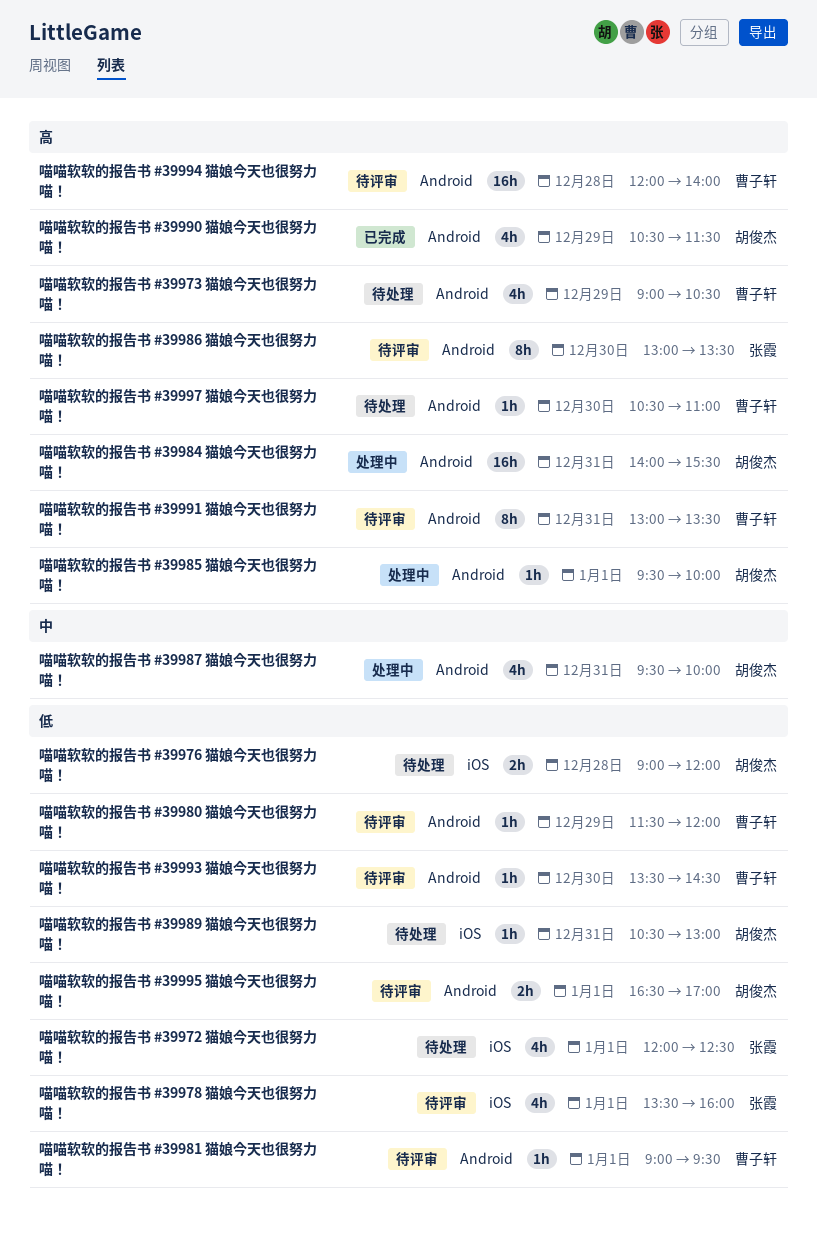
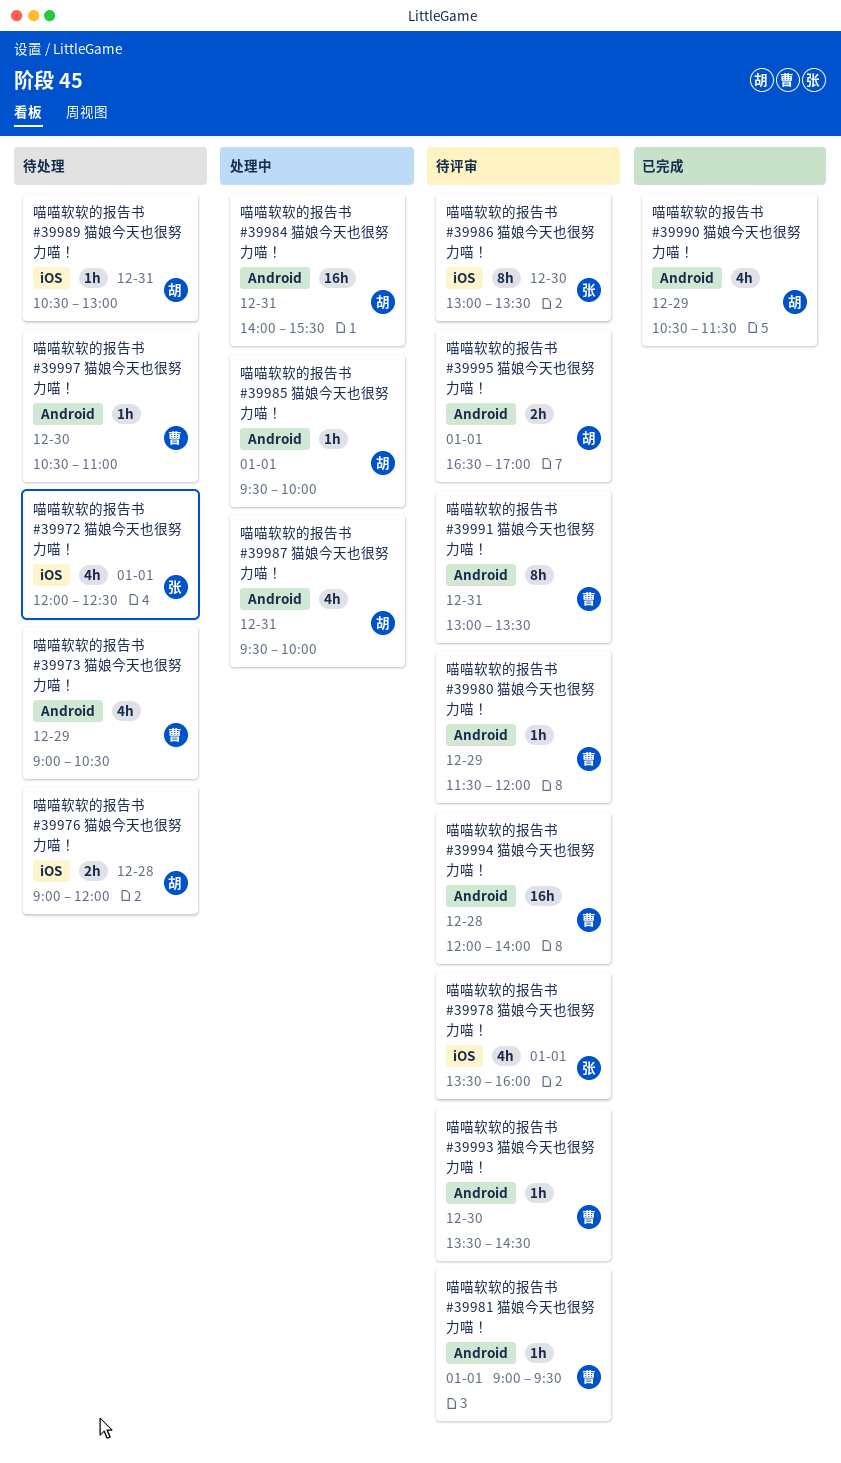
喵喵软软的报告书 #39986 猫娘今天也很努力喵！, label: Android -> iOS

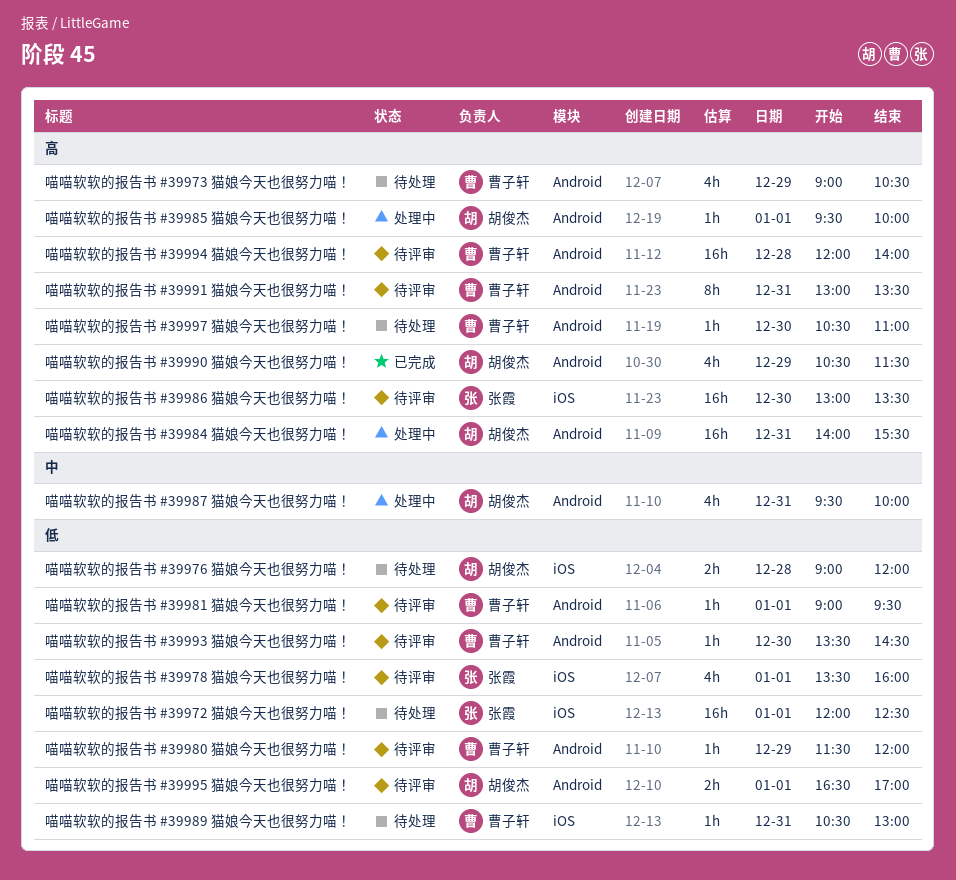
喵喵软软的报告书 #39972 猫娘今天也很努力喵！, estimate: 4h -> 16h
喵喵软软的报告书 #39986 猫娘今天也很努力喵！, estimate: 8h -> 16h
喵喵软软的报告书 #39989 猫娘今天也很努力喵！, owner: 胡俊杰 -> 曹子轩

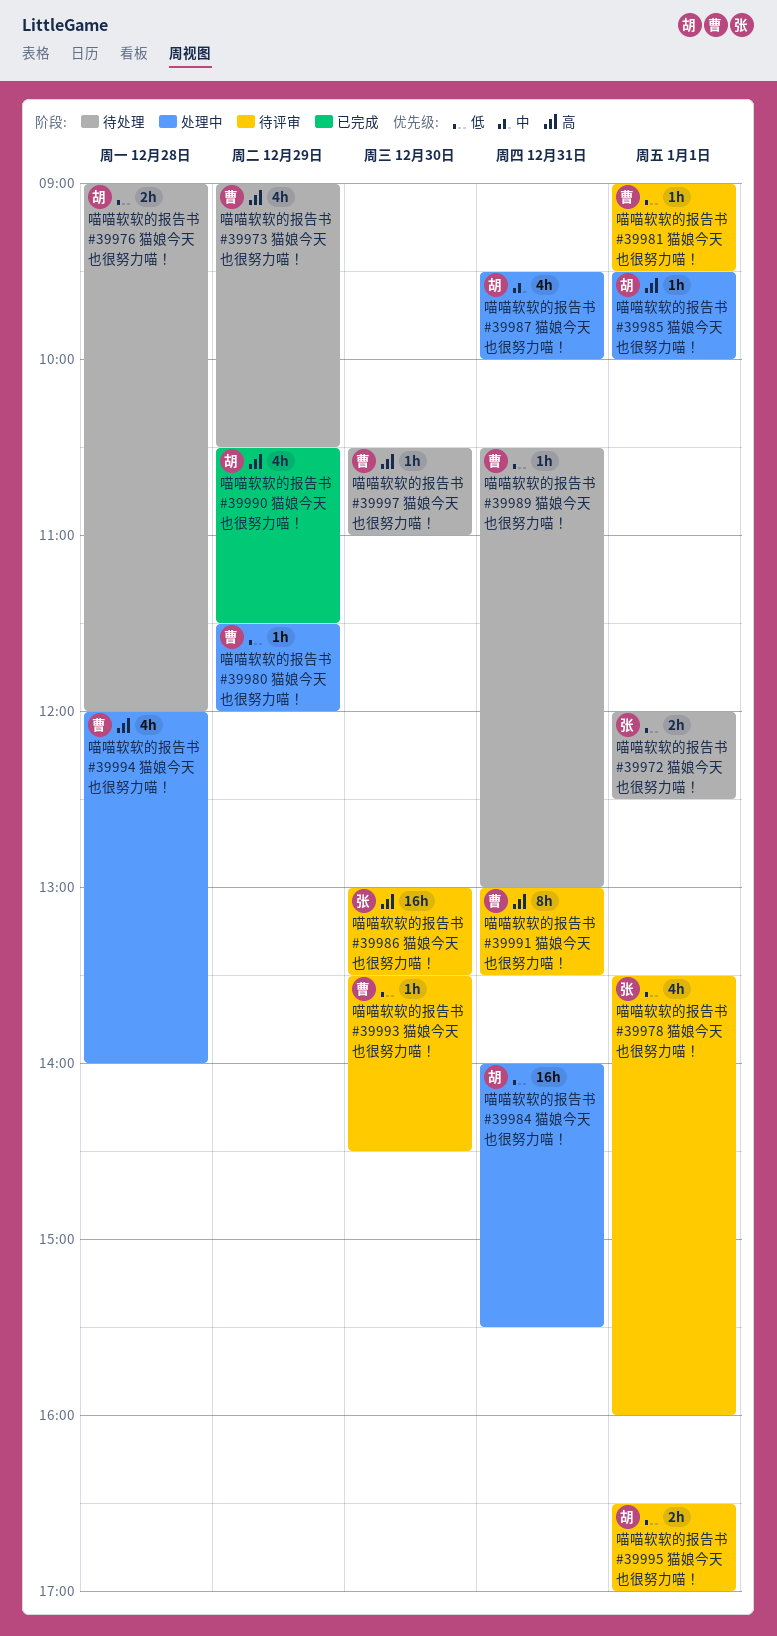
喵喵软软的报告书 #39972 猫娘今天也很努力喵！, estimate: 16h -> 2h
喵喵软软的报告书 #39980 猫娘今天也很努力喵！, status: 待评审 -> 处理中
喵喵软软的报告书 #39984 猫娘今天也很努力喵！, priority: 高 -> 低
喵喵软软的报告书 #39994 猫娘今天也很努力喵！, status: 待评审 -> 处理中
喵喵软软的报告书 #39994 猫娘今天也很努力喵！, estimate: 16h -> 4h

